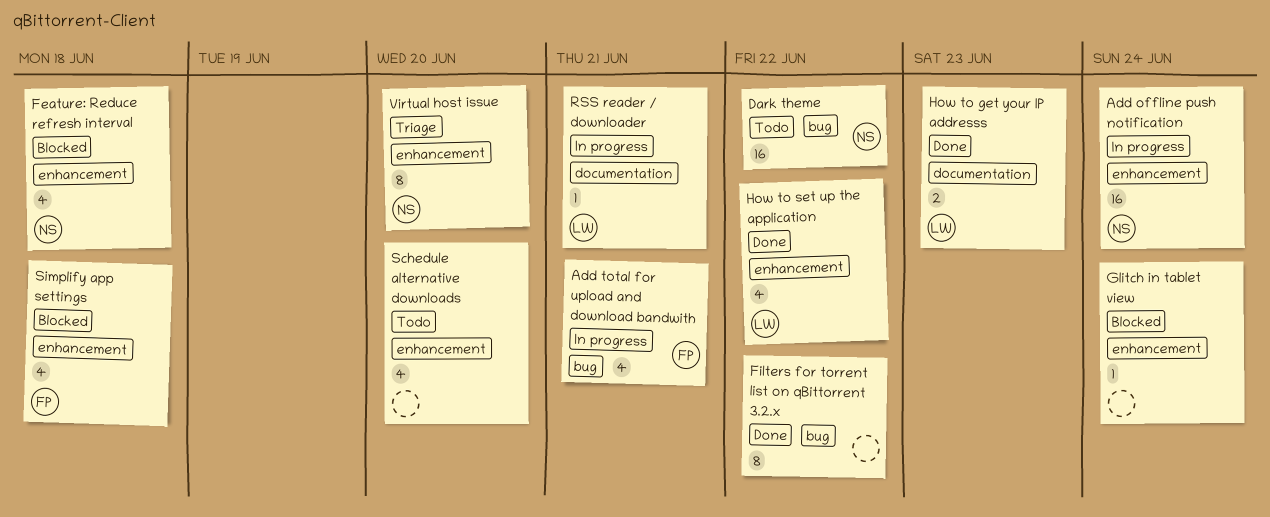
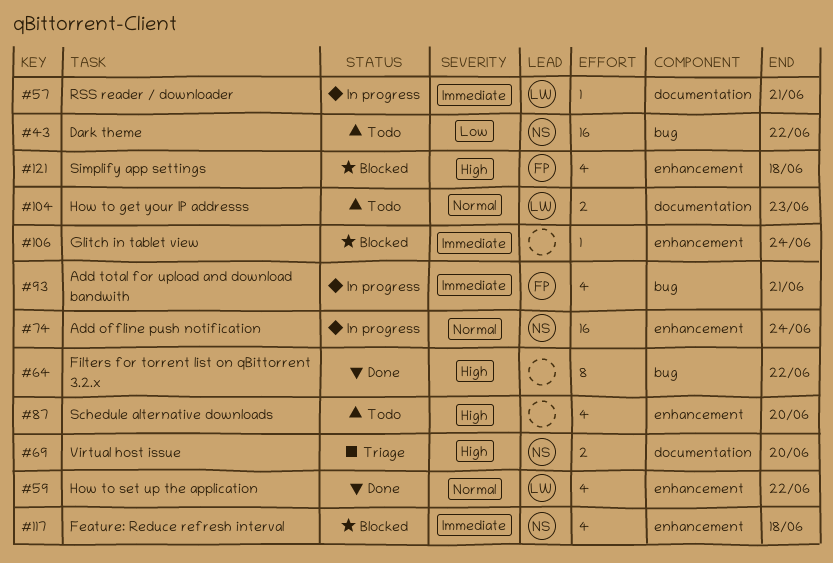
How to get your IP addresss, status: Done -> Todo
Virtual host issue, label: enhancement -> documentation
Virtual host issue, estimate: 8 -> 2

